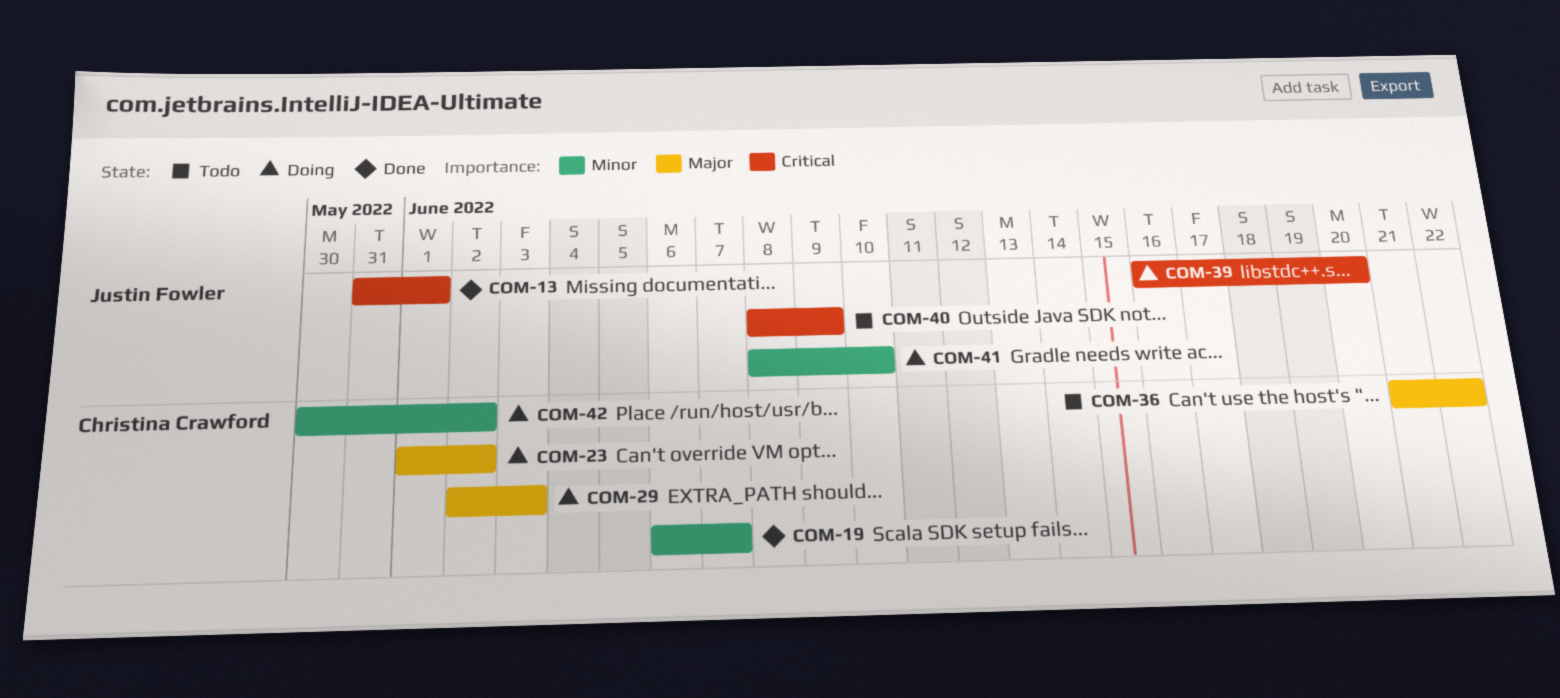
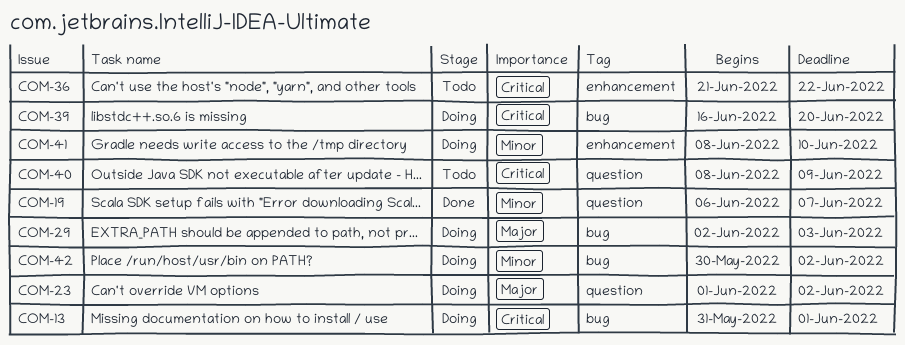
COM-13, status: Done -> Doing
COM-36, priority: Major -> Critical

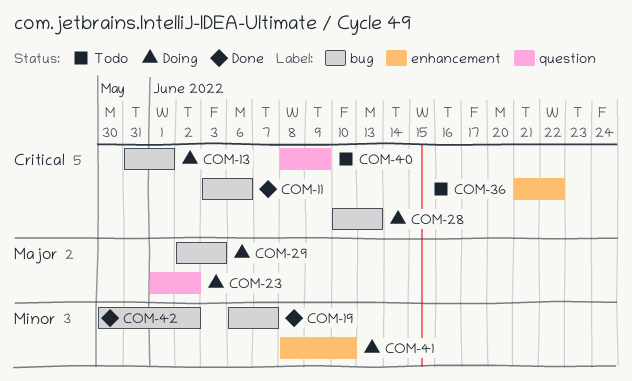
COM-11: none -> present
COM-19, label: question -> bug
COM-28: none -> present
COM-39: present -> none
COM-42, status: Doing -> Done

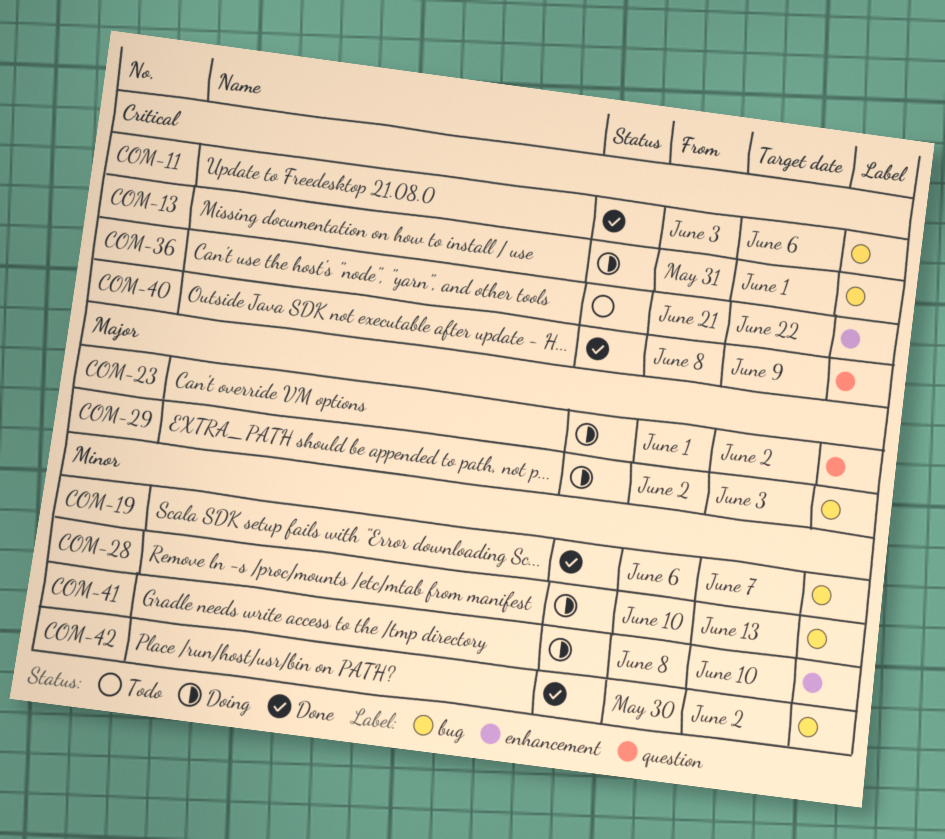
COM-28, priority: Critical -> Minor
COM-40, status: Todo -> Done

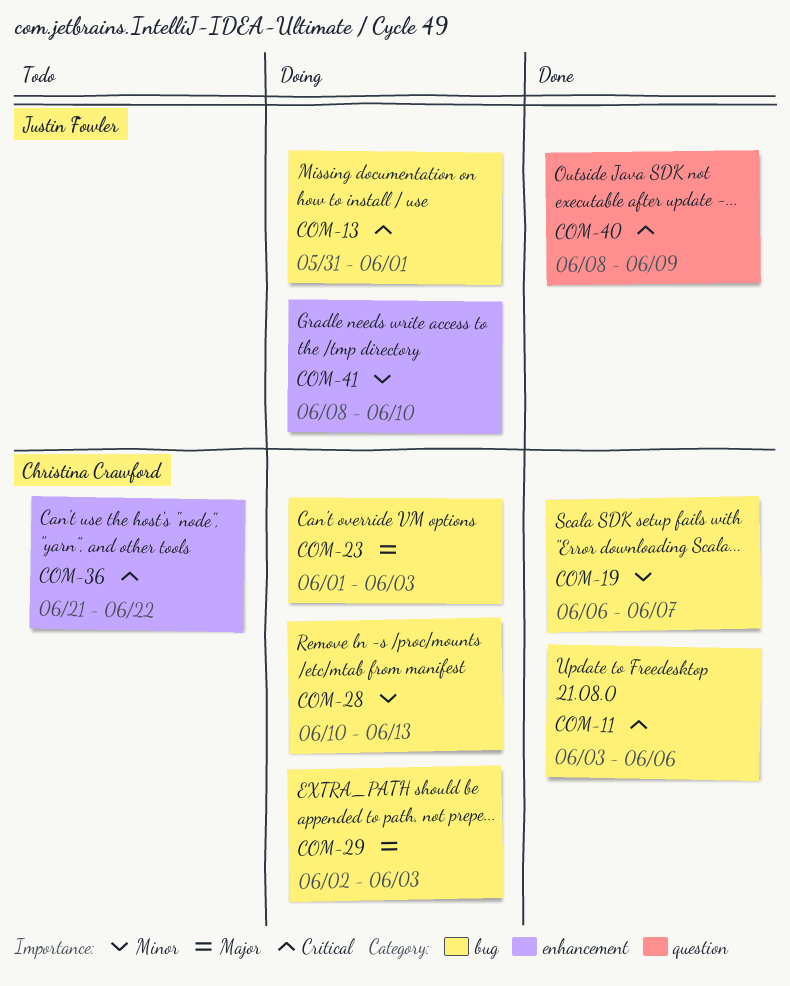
COM-23, label: question -> bug
COM-23, due: Jun 2 -> Jun 3
COM-42: present -> none

